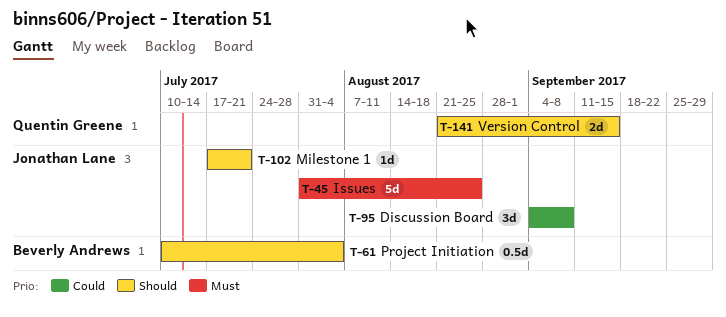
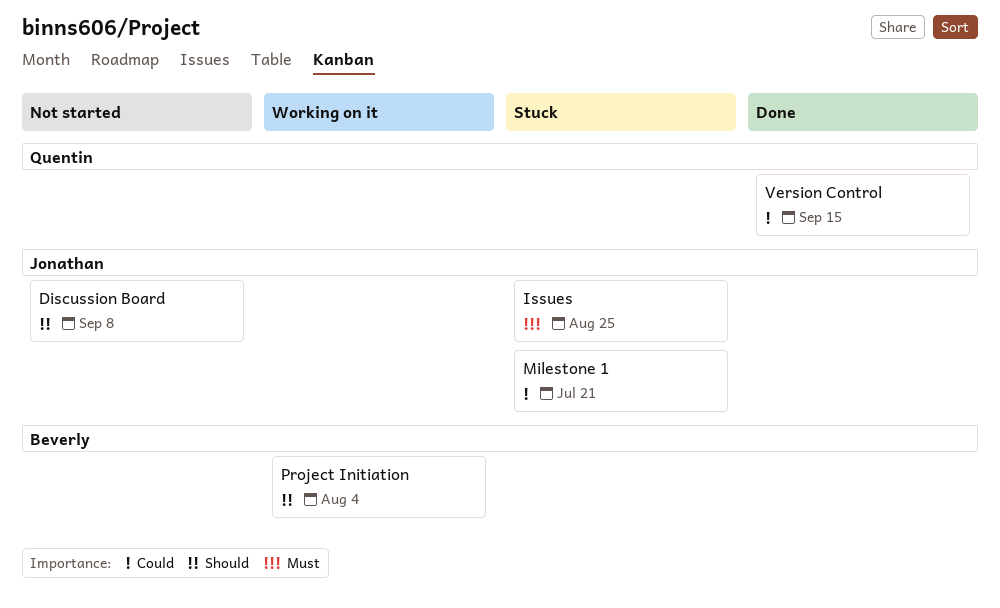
Discussion Board, priority: Could -> Should
Milestone 1, priority: Should -> Could
Version Control, priority: Should -> Could

